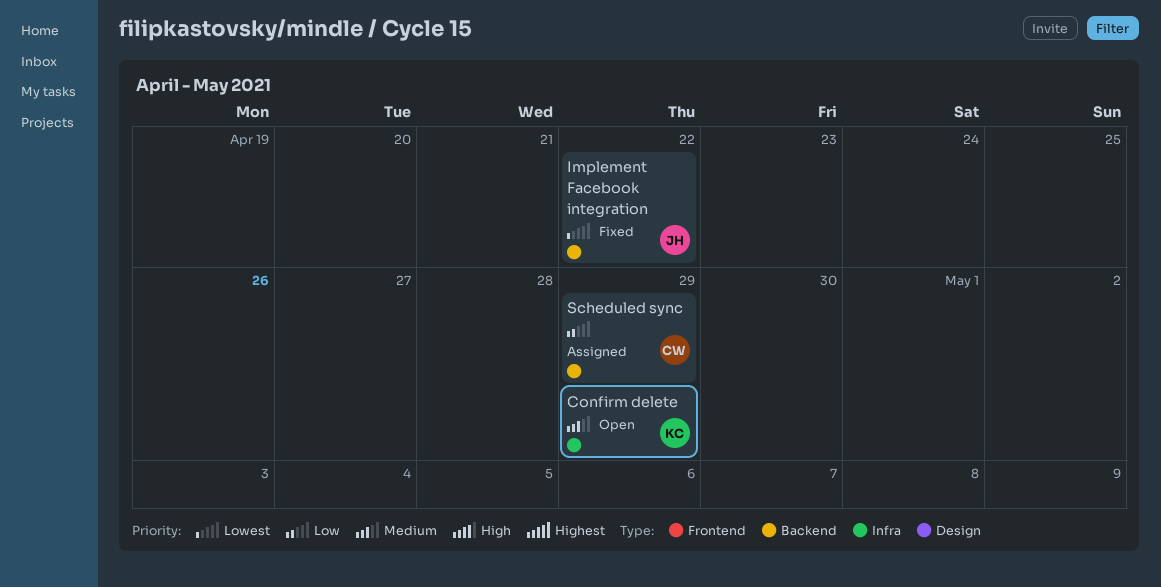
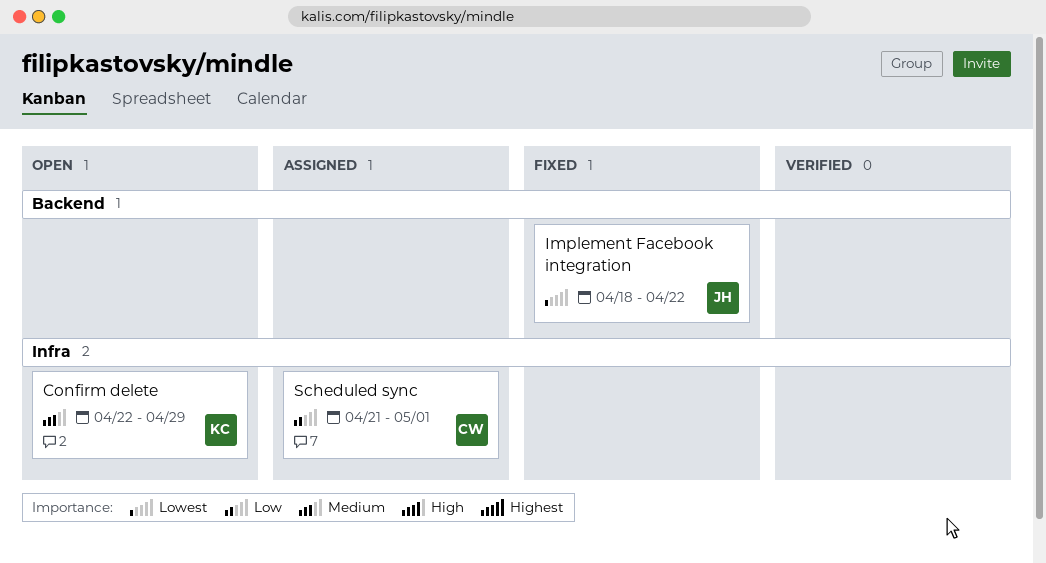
Scheduled sync, label: Backend -> Infra
Scheduled sync, due: Apr 29 -> May 1

